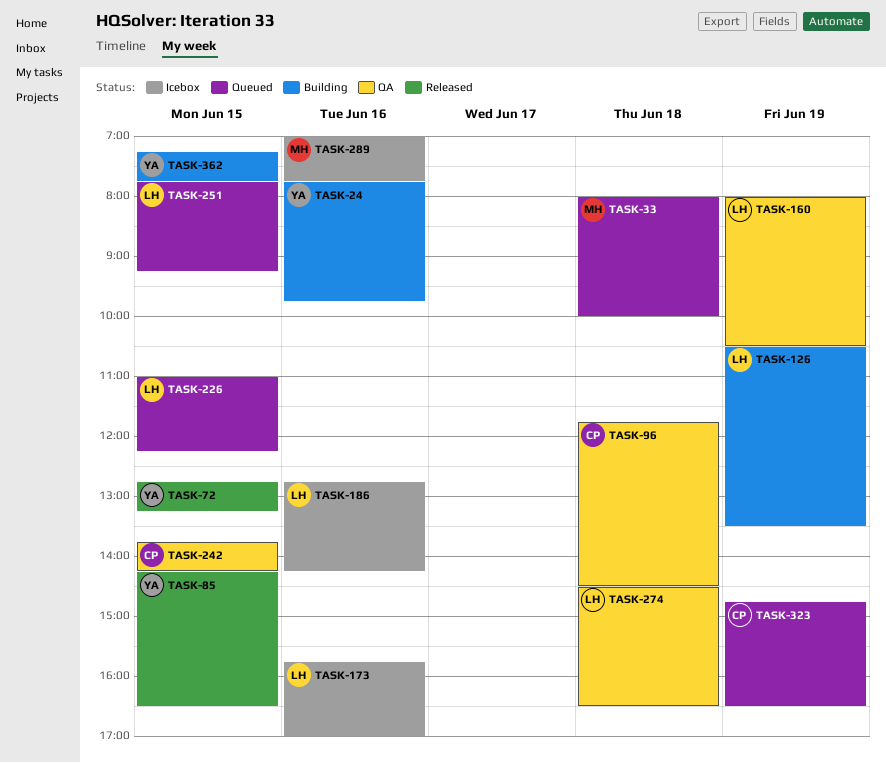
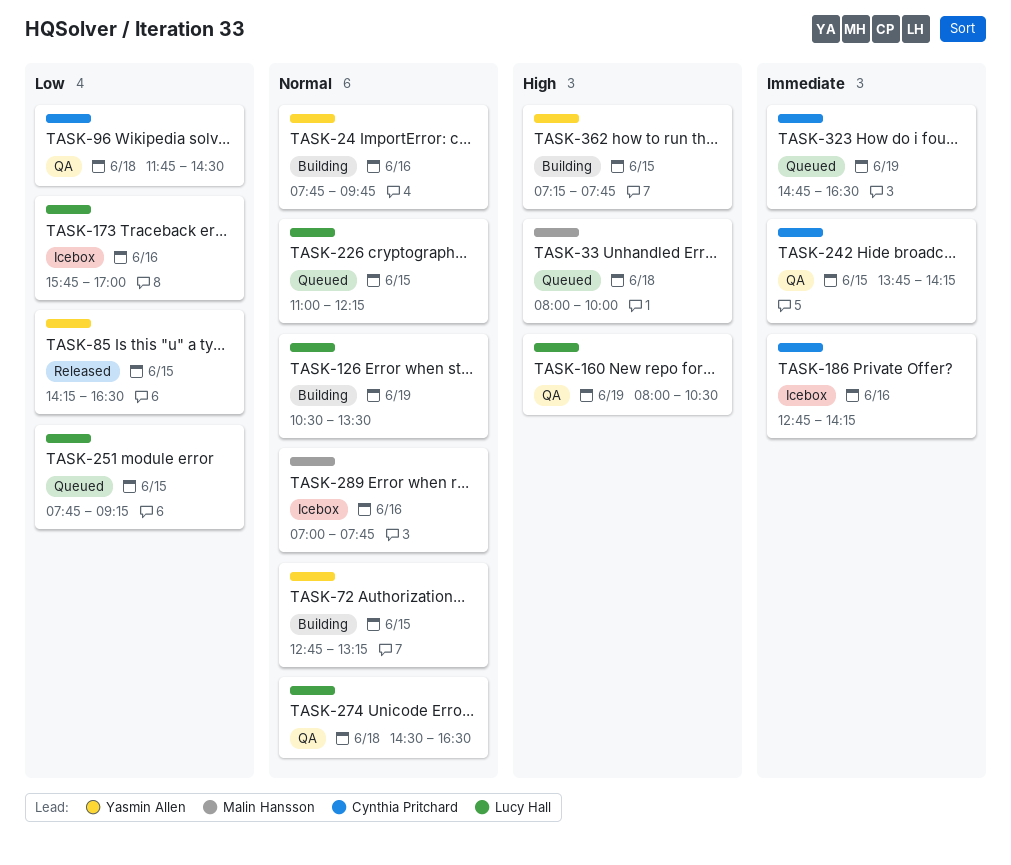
TASK-72, status: Released -> Building
TASK-186, owner: Lucy Hall -> Cynthia Pritchard

